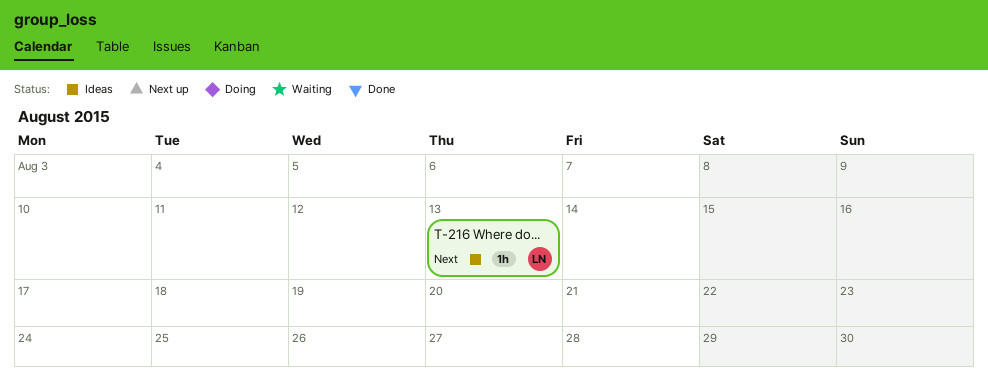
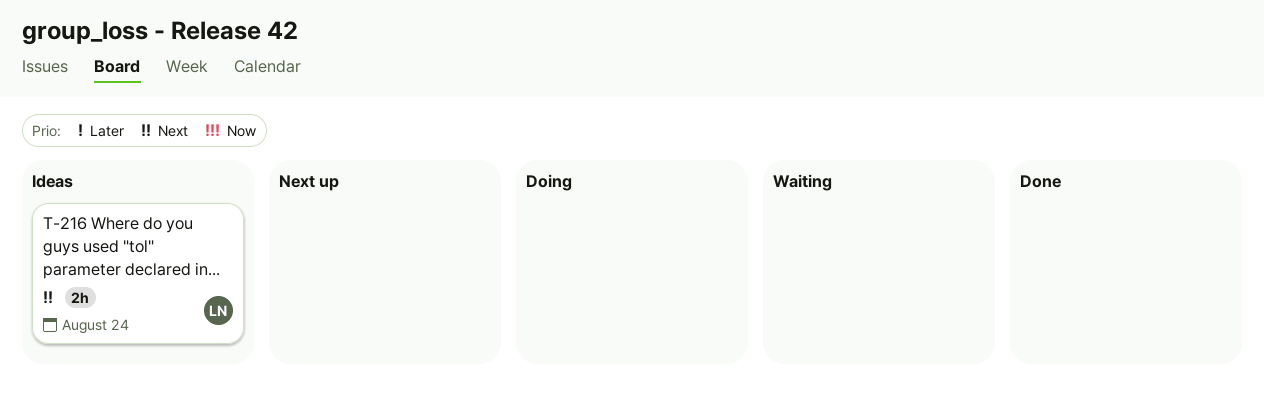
T-216, estimate: 1h -> 2h
T-216, due: Aug 13 -> Aug 24

